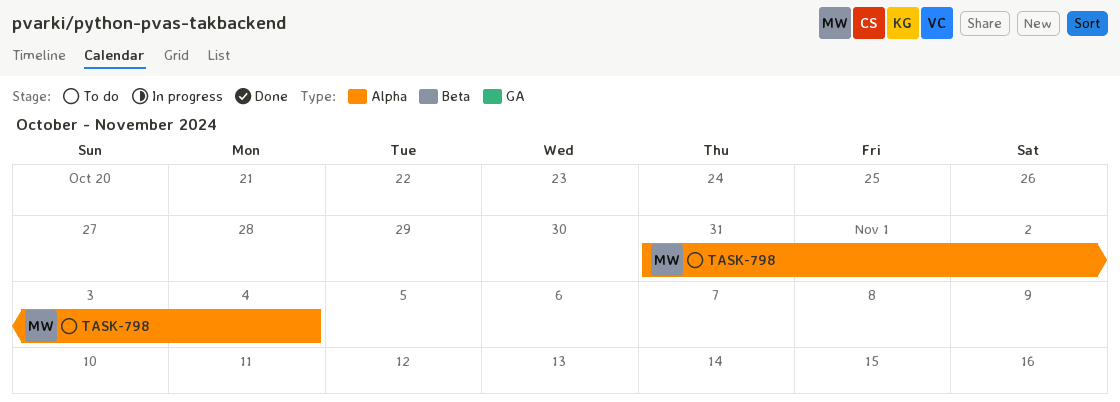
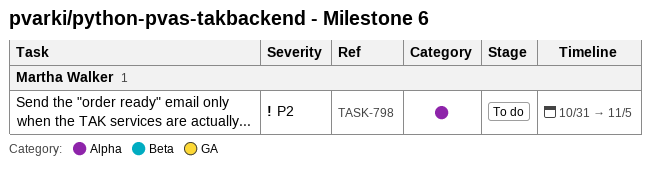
TASK-798, due: Nov 4 -> Nov 5

